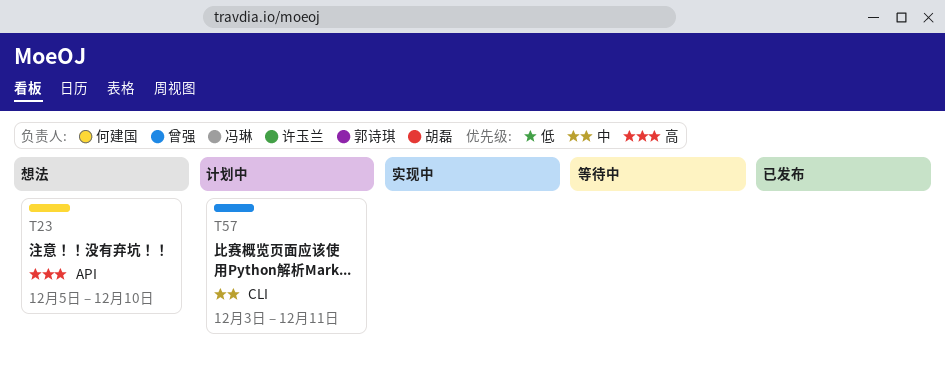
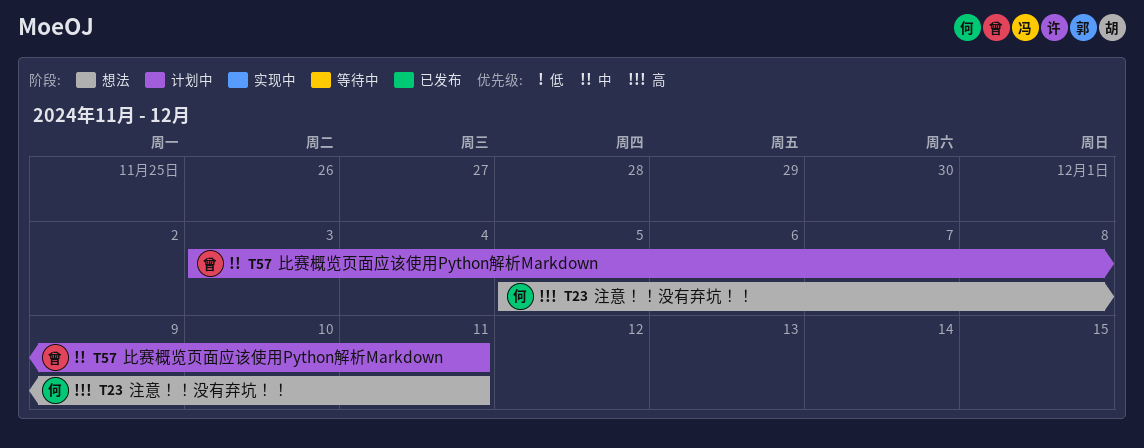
T23, due: Dec 10 -> Dec 11

